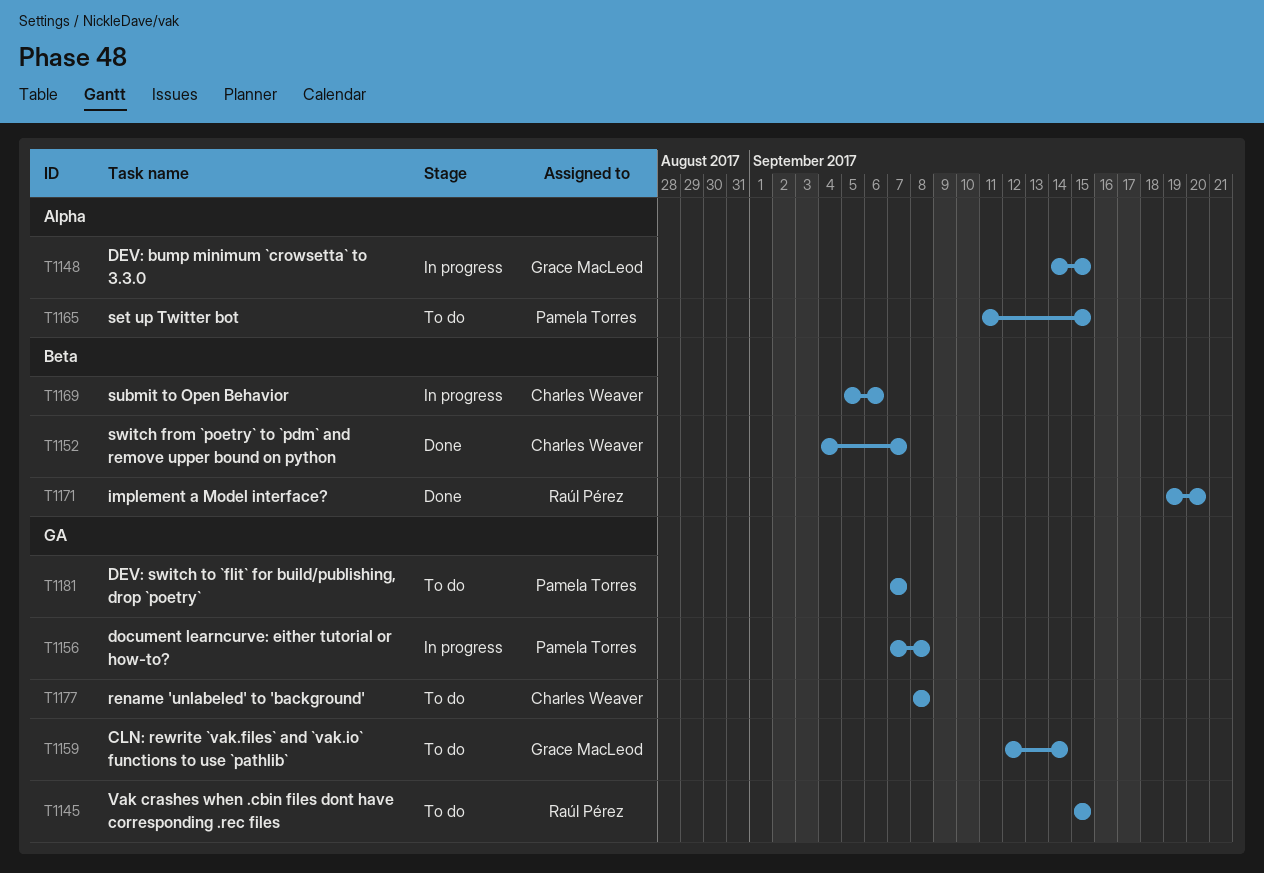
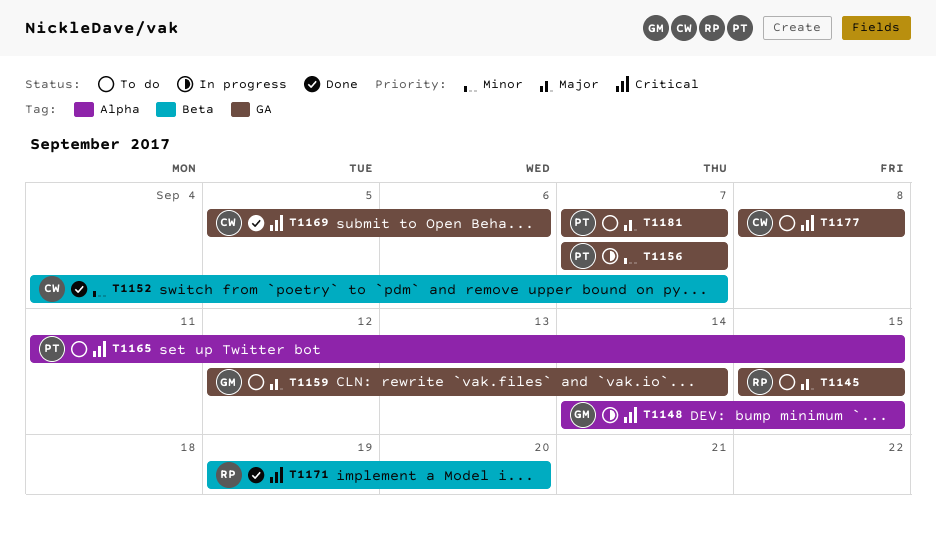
T1156, due: Sep 8 -> Sep 7
T1169, status: In progress -> Done
T1169, label: Beta -> GA

